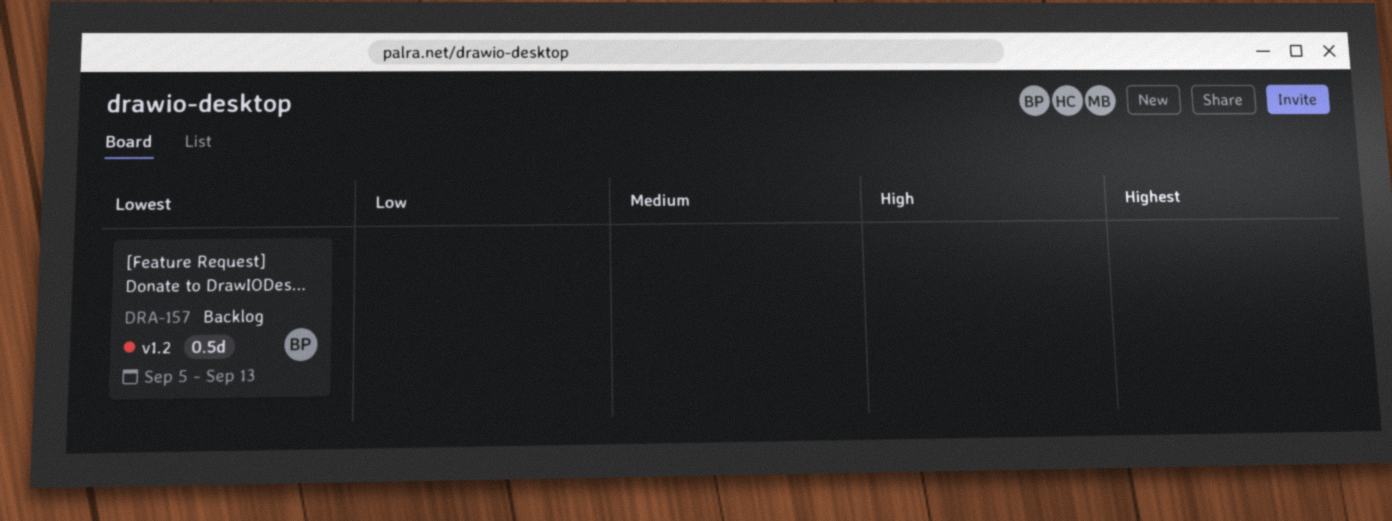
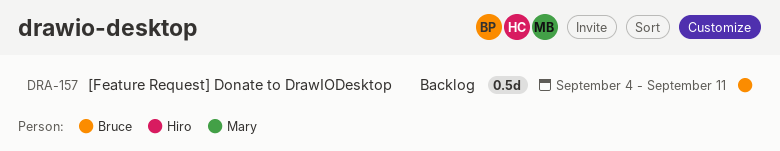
DRA-157, start: Sep 5 -> Sep 4
DRA-157, due: Sep 13 -> Sep 11

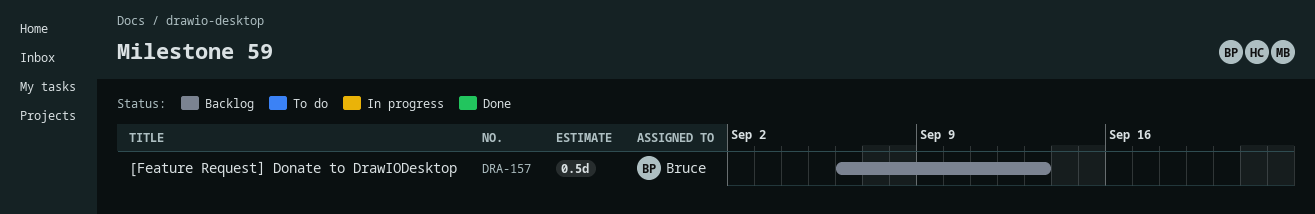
DRA-157, start: Sep 4 -> Sep 6
DRA-157, due: Sep 11 -> Sep 13

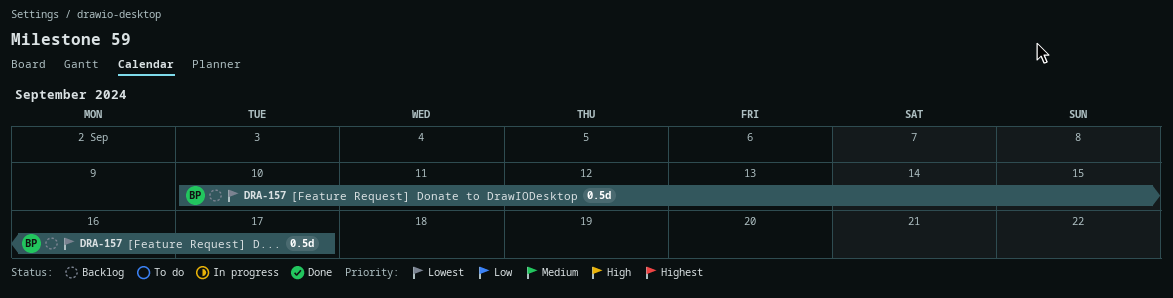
DRA-157, start: Sep 6 -> Sep 10
DRA-157, due: Sep 13 -> Sep 17

